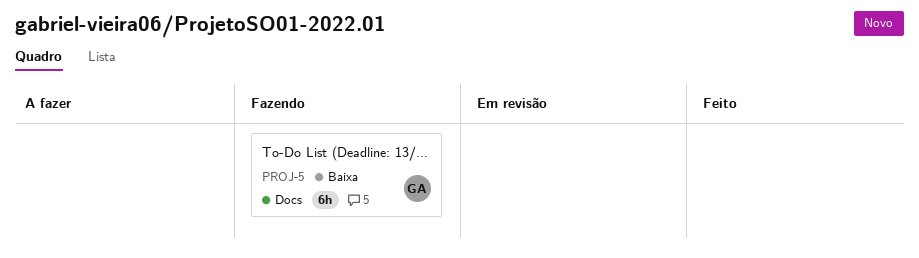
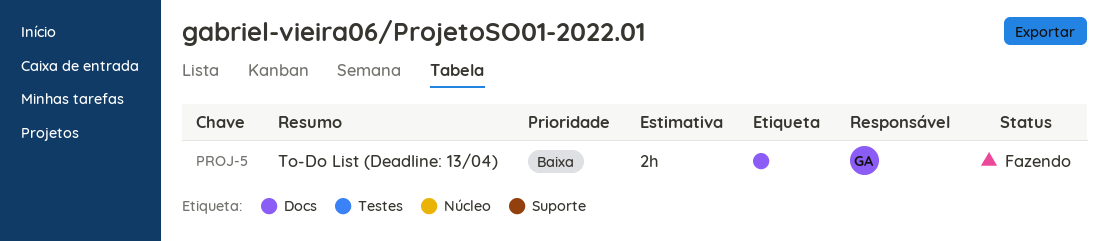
PROJ-5, estimate: 6h -> 2h

